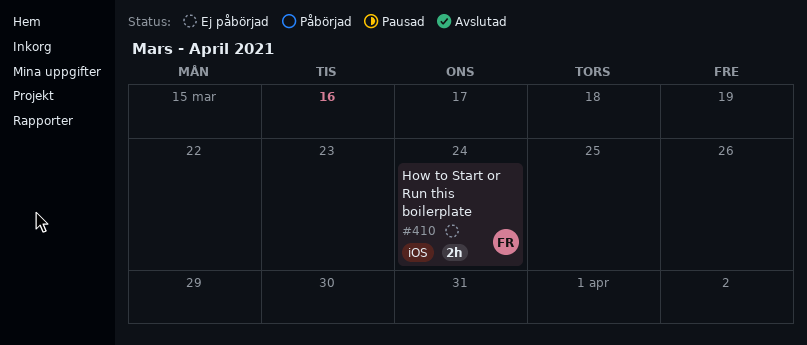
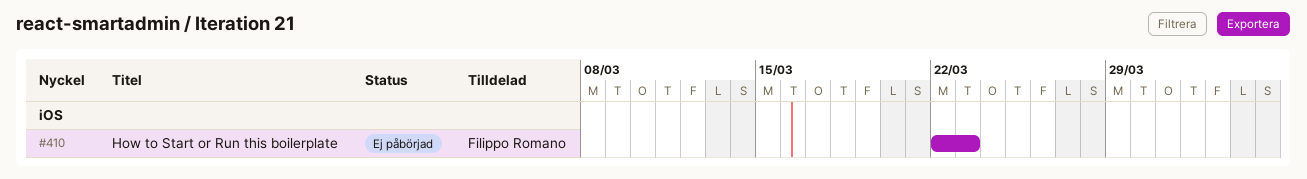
#410, due: Mar 24 -> Mar 23

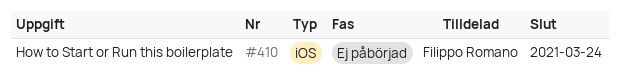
#410, due: Mar 23 -> Mar 24

